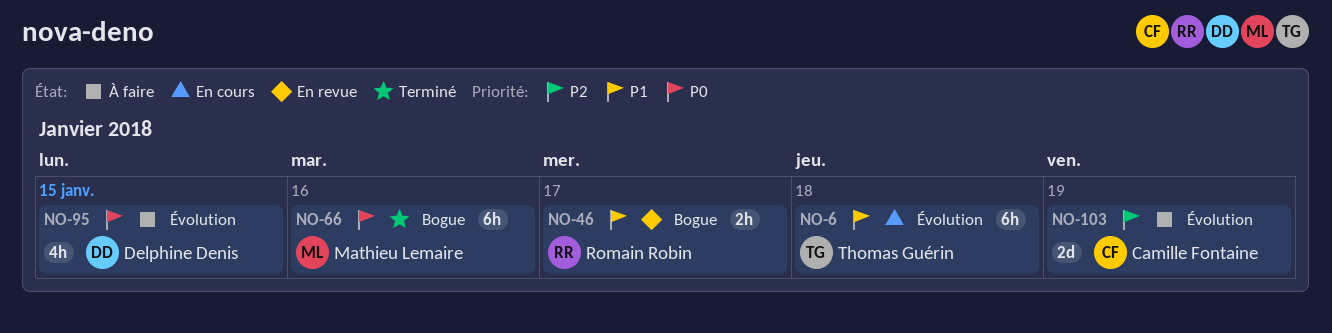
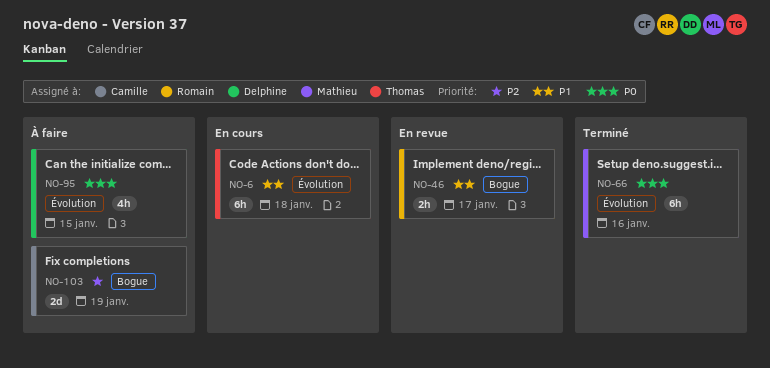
NO-66, label: Bogue -> Évolution
NO-103, label: Évolution -> Bogue

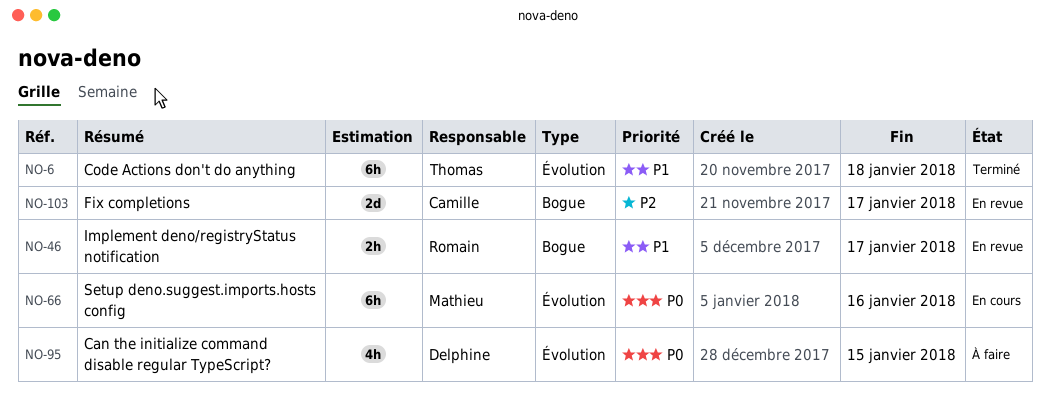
NO-6, status: En cours -> Terminé
NO-66, status: Terminé -> En cours
NO-103, status: À faire -> En revue
NO-103, due: Jan 19 -> Jan 17

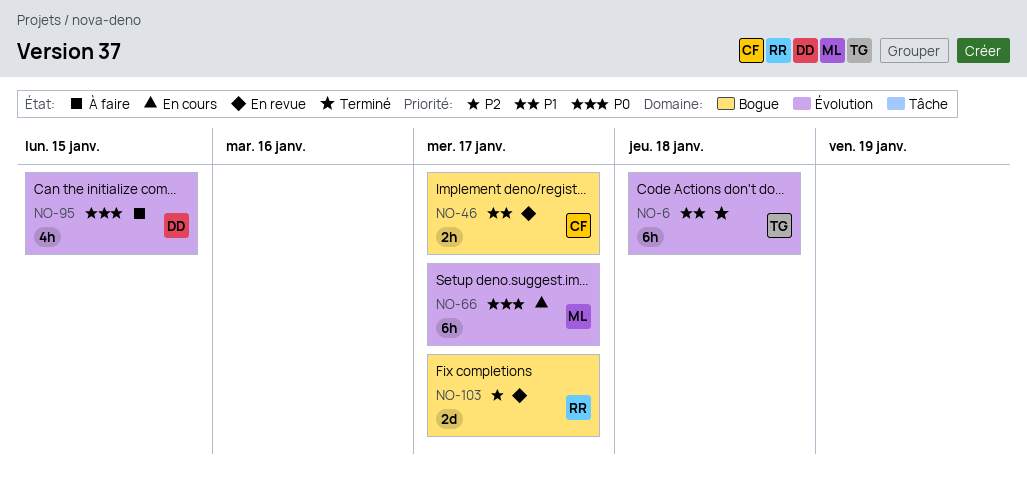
NO-46, owner: Romain -> Camille
NO-66, due: Jan 16 -> Jan 17
NO-103, owner: Camille -> Romain

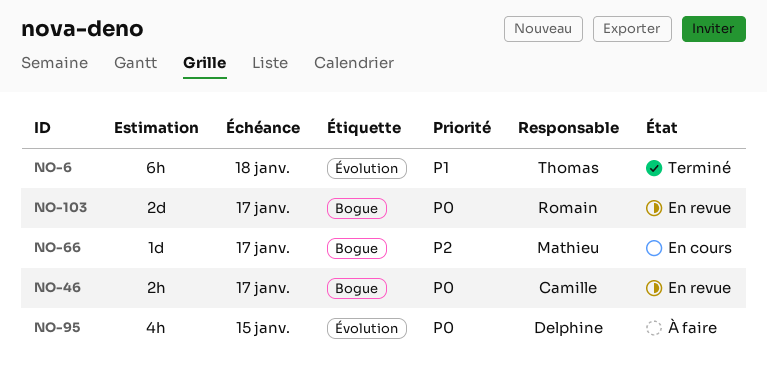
NO-46, priority: P1 -> P0
NO-66, priority: P0 -> P2
NO-66, label: Évolution -> Bogue
NO-66, estimate: 6h -> 1d
NO-103, priority: P2 -> P0

